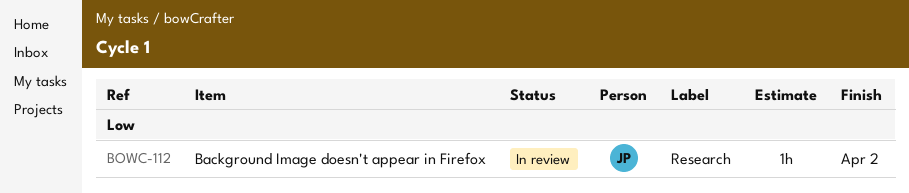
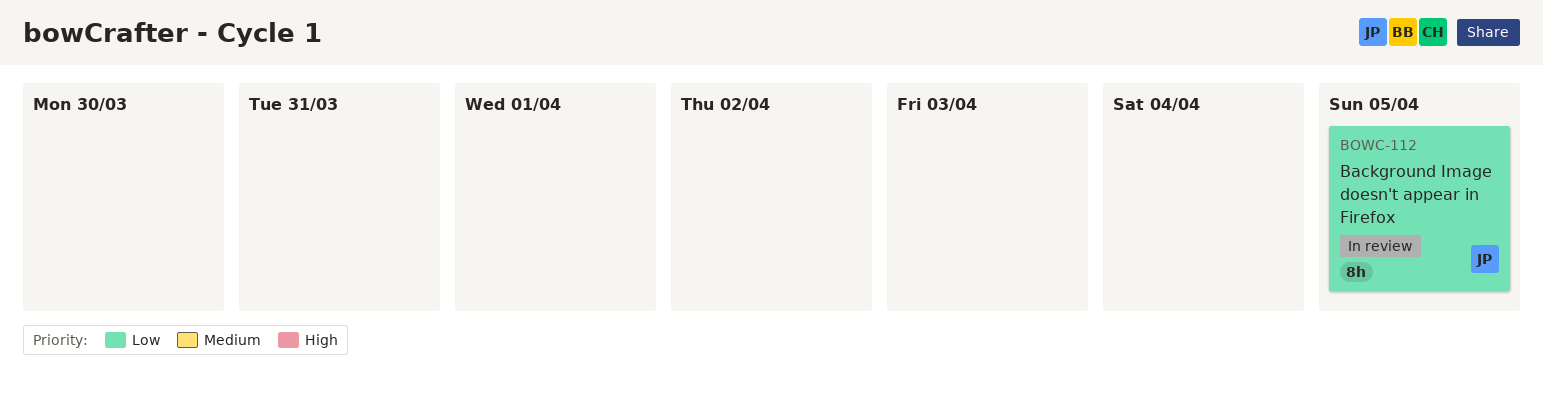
BOWC-112, estimate: 1h -> 8h
BOWC-112, due: Apr 2 -> Apr 5

